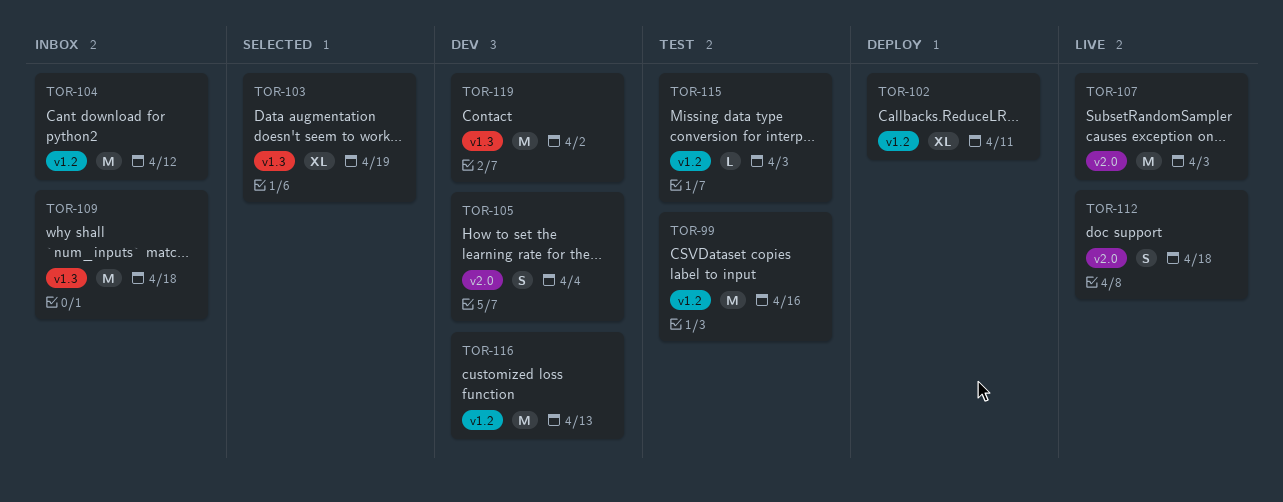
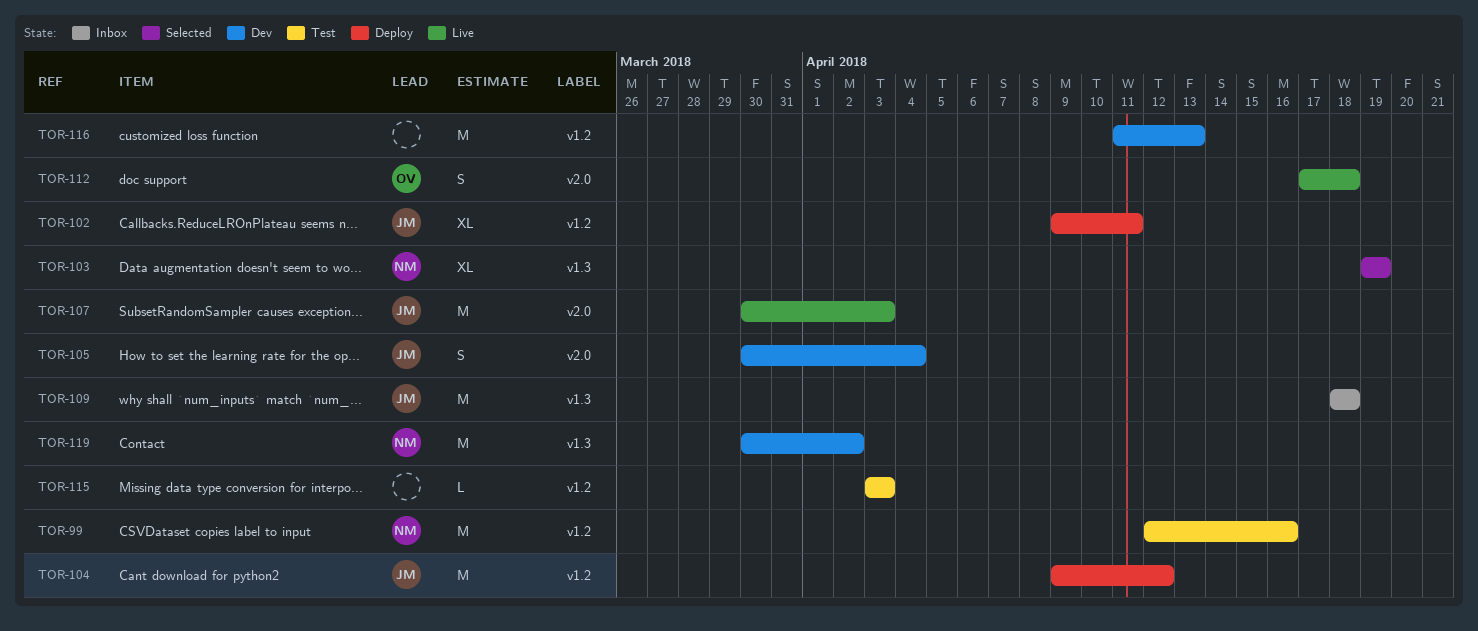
TOR-104, status: Inbox -> Deploy

